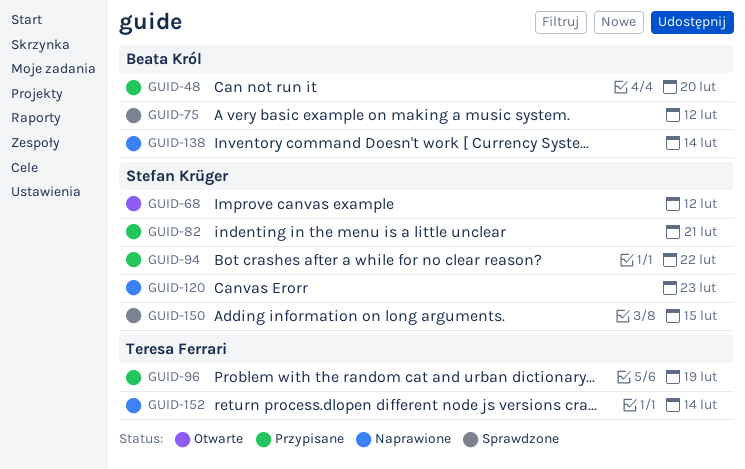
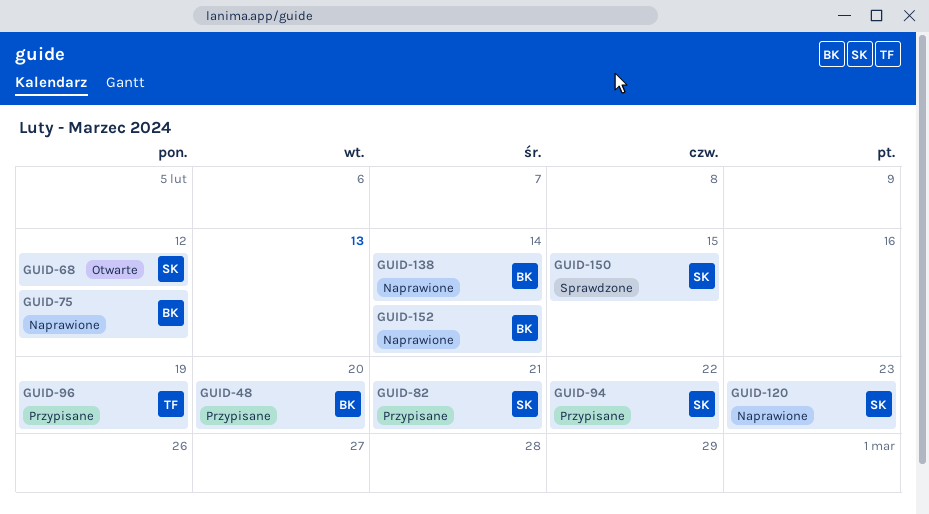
GUID-75, status: Sprawdzone -> Naprawione
GUID-152, owner: Teresa Ferrari -> Beata Król

